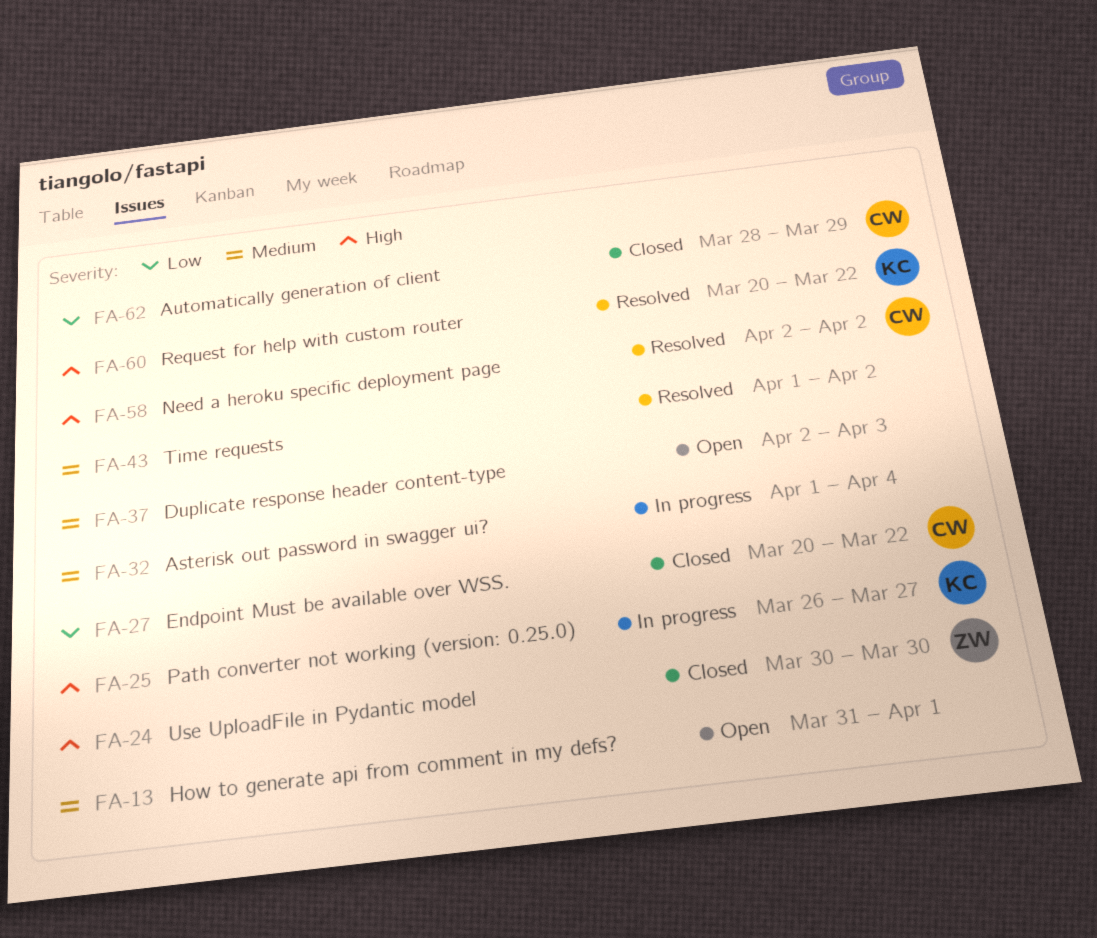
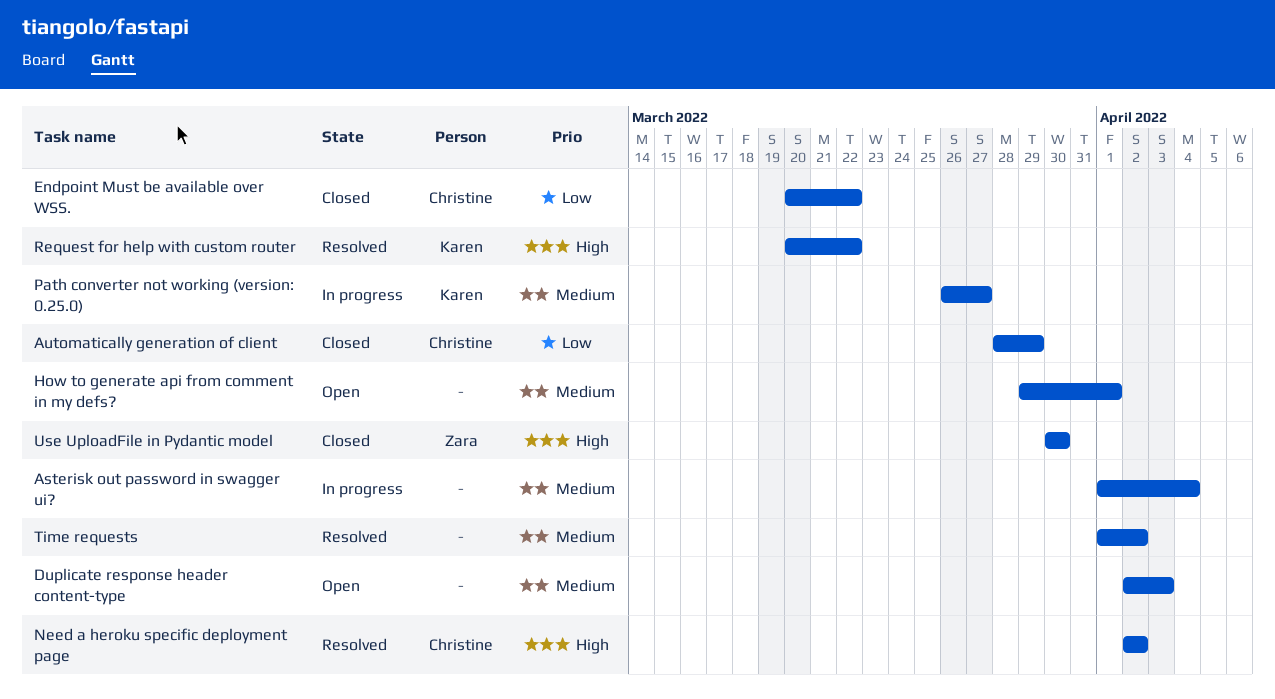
How to generate api from comment in my defs?, start: Mar 31 -> Mar 29
Path converter not working (version: 0.25.0), priority: High -> Medium

